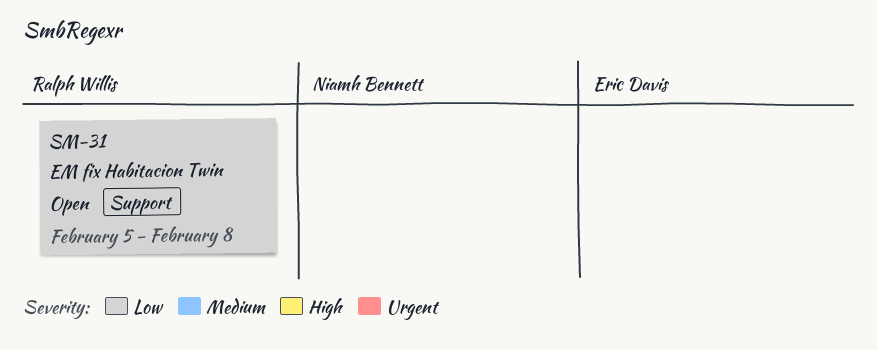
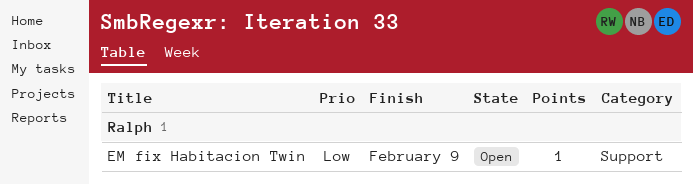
EM fix Habitacion Twin, due: Feb 8 -> Feb 9

